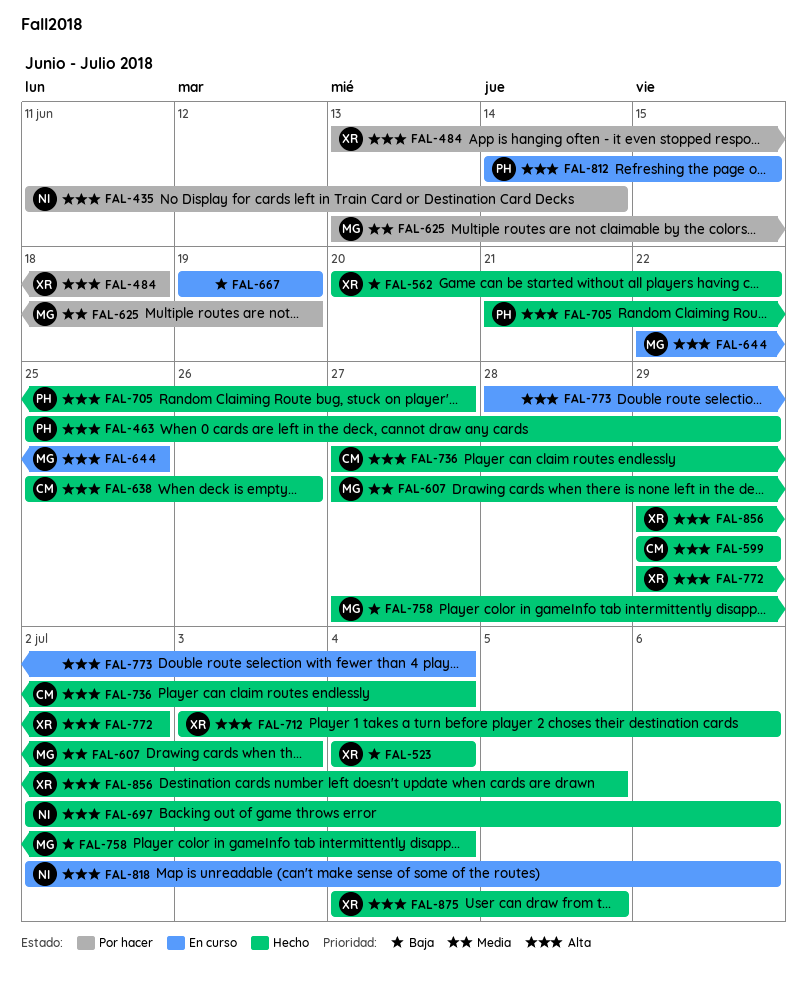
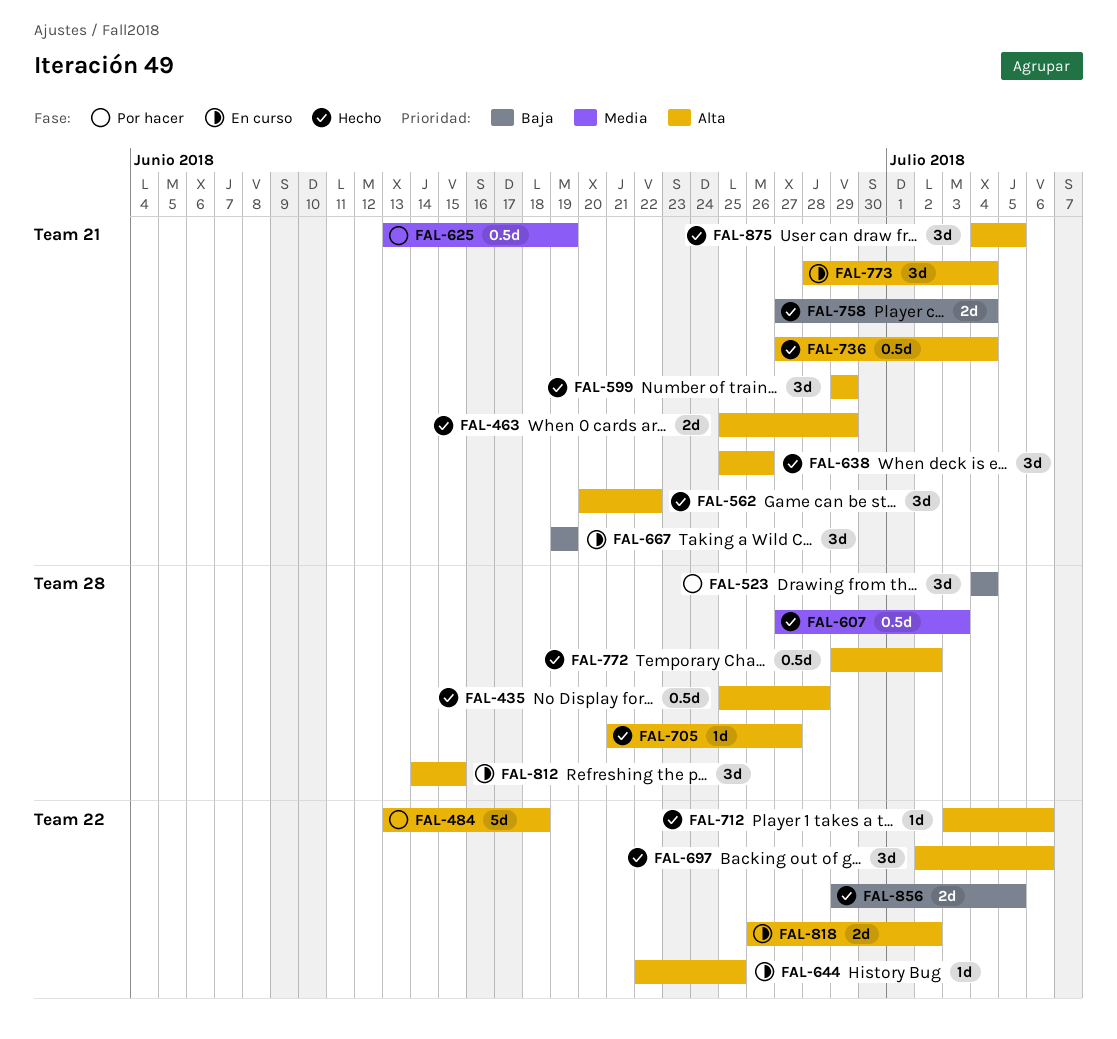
FAL-435, status: Por hacer -> Hecho
FAL-435, start: Jun 11 -> Jun 25
FAL-435, due: Jun 14 -> Jun 28
FAL-523, status: Hecho -> Por hacer
FAL-562, priority: Baja -> Alta
FAL-818, start: Jul 2 -> Jun 26
FAL-818, due: Jul 6 -> Jul 2
FAL-856, priority: Alta -> Baja

